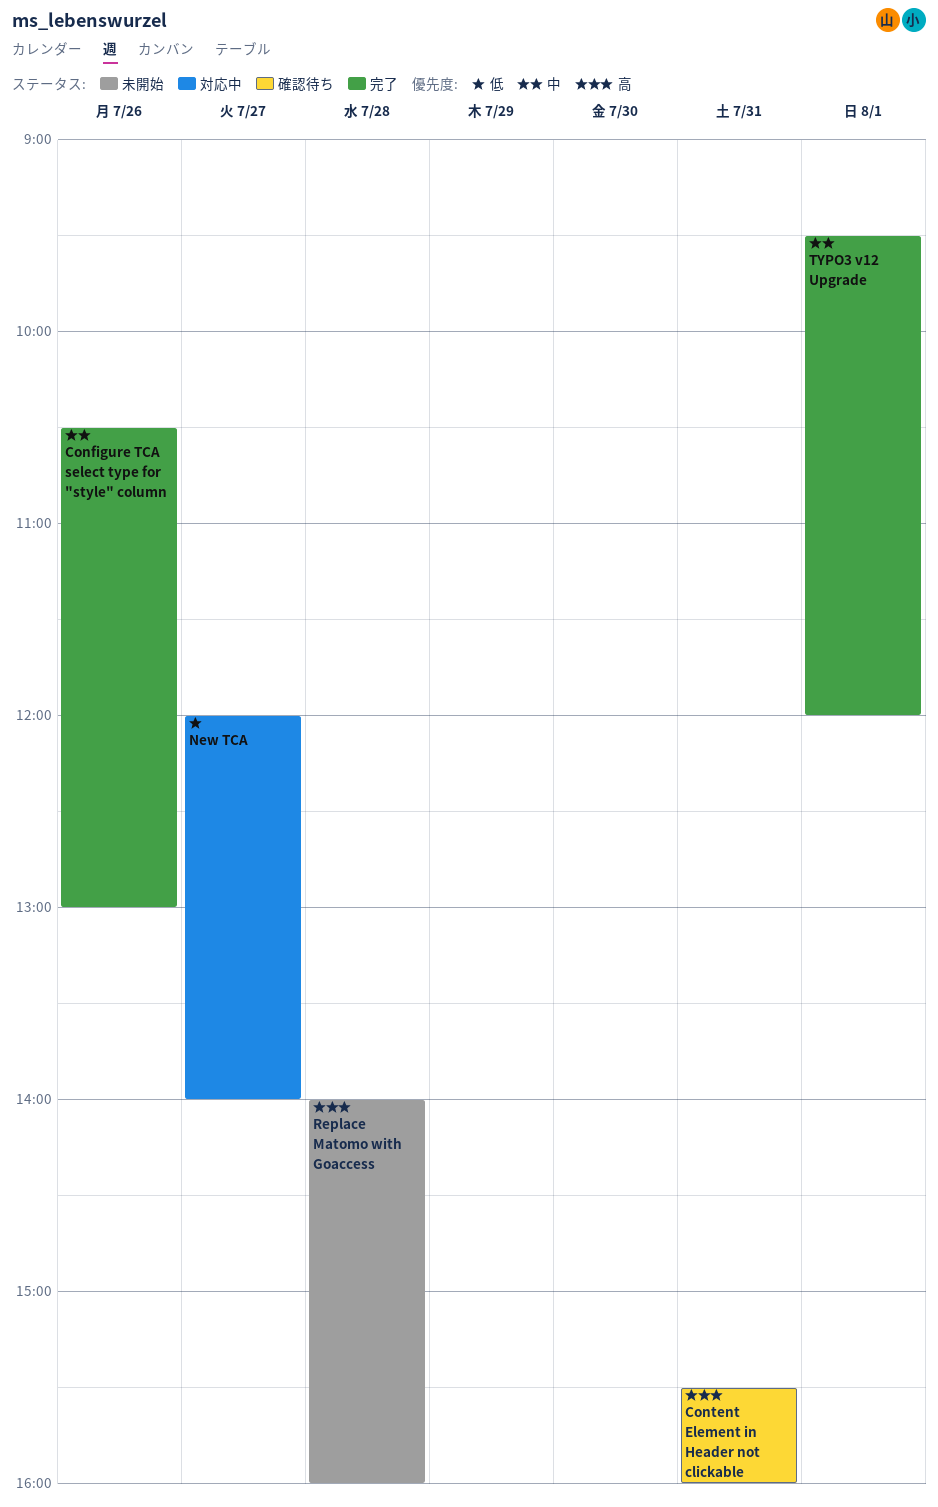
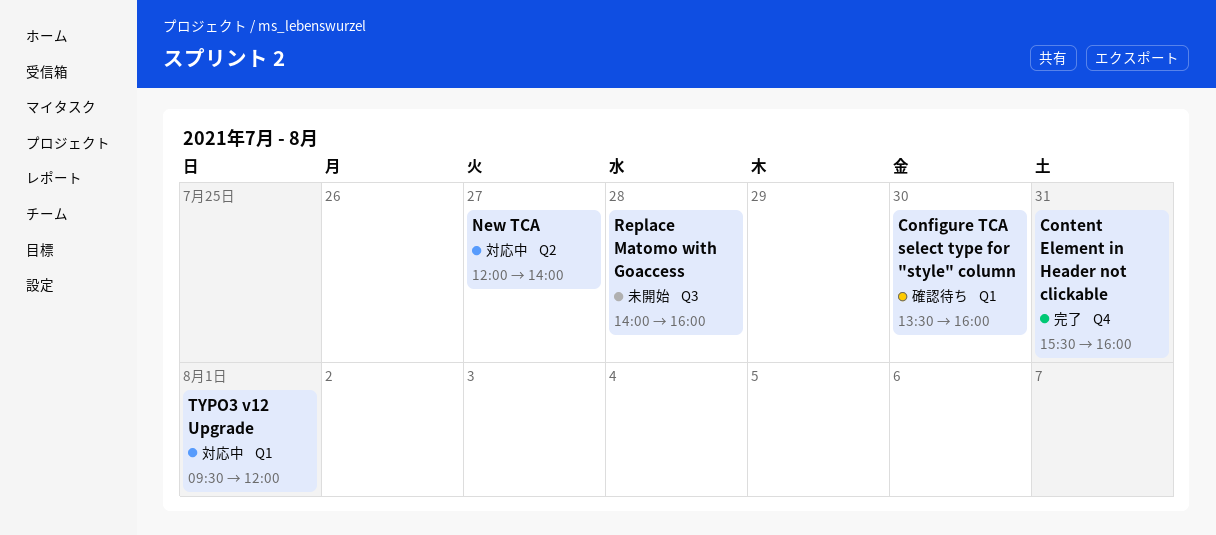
Configure TCA select type for "style" column, status: 完了 -> 確認待ち
Configure TCA select type for "style" column, day: Jul 26 -> Jul 30
Configure TCA select type for "style" column, begins: 10:30 -> 13:30
Configure TCA select type for "style" column, ends: 13:00 -> 16:00
Content Element in Header not clickable, status: 確認待ち -> 完了
TYPO3 v12 Upgrade, status: 完了 -> 対応中

